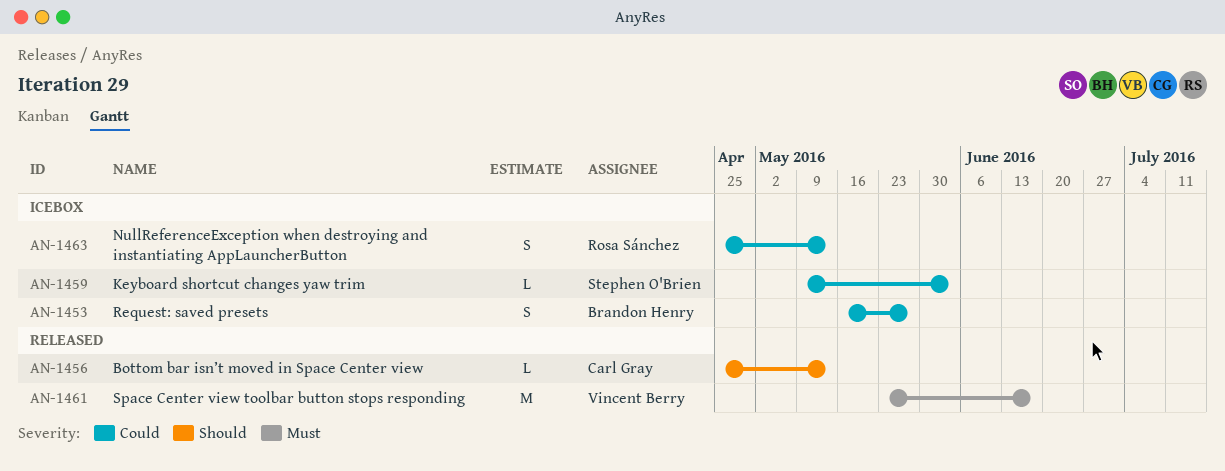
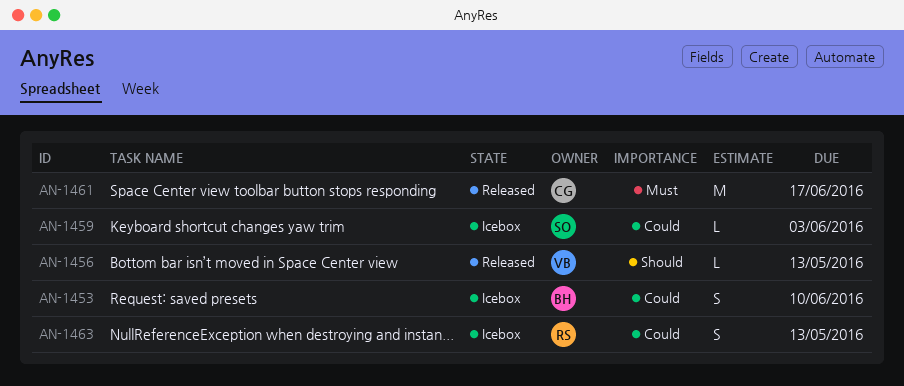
AN-1453, due: May 27 -> Jun 10
AN-1456, owner: Carl Gray -> Vincent Berry
AN-1461, owner: Vincent Berry -> Carl Gray

